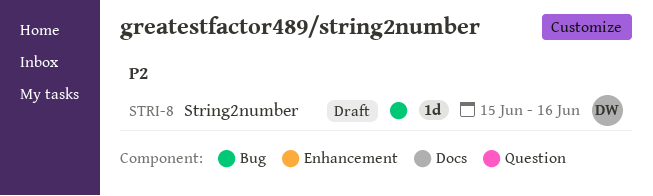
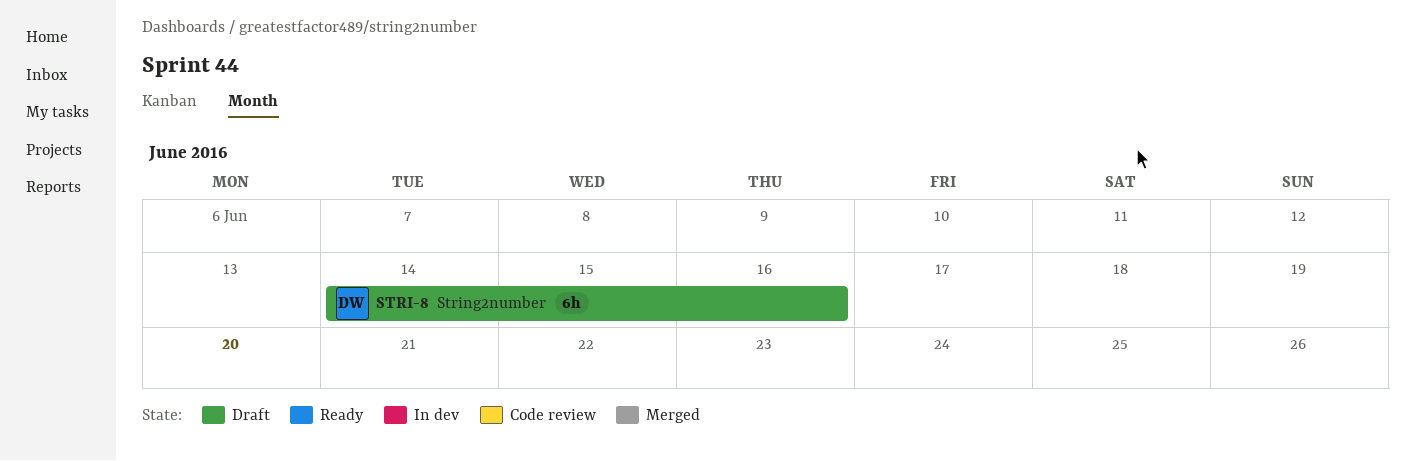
STRI-8, estimate: 1d -> 6h
STRI-8, start: Jun 15 -> Jun 14

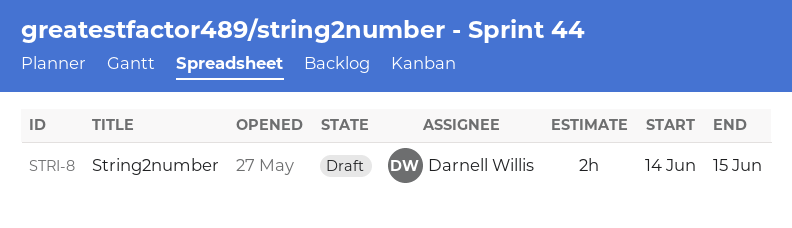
STRI-8, estimate: 6h -> 2h
STRI-8, due: Jun 16 -> Jun 15

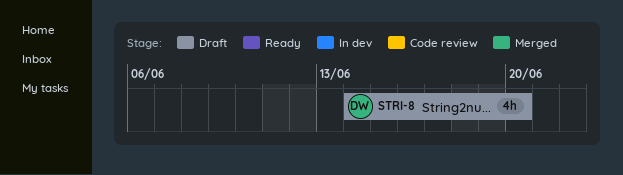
STRI-8, estimate: 2h -> 4h
STRI-8, due: Jun 15 -> Jun 20

